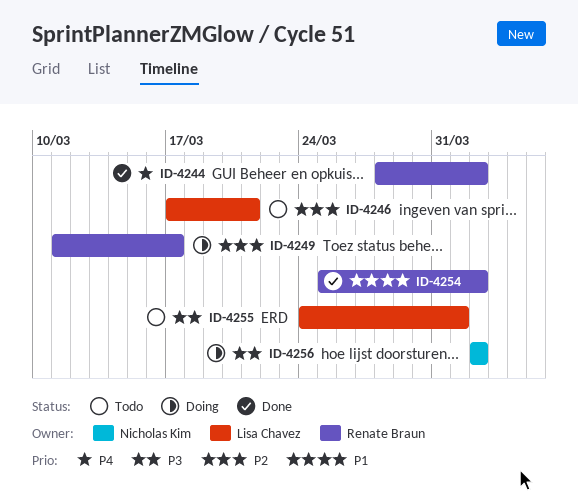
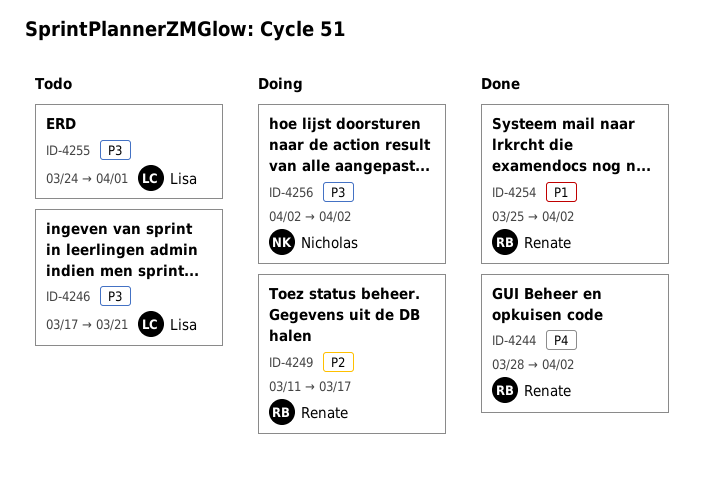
ID-4246, priority: P2 -> P3

